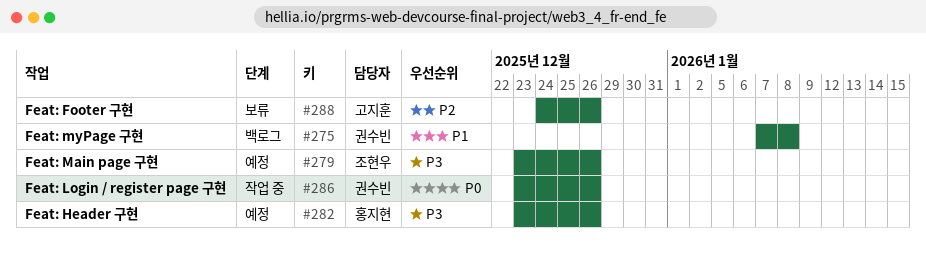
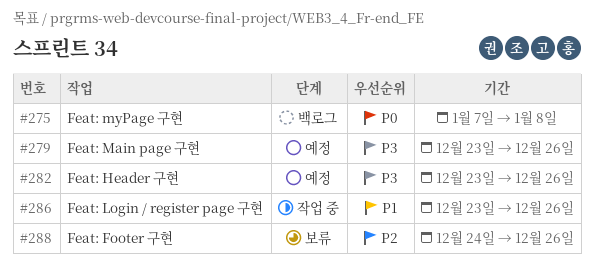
#275, priority: P1 -> P0
#286, priority: P0 -> P1

